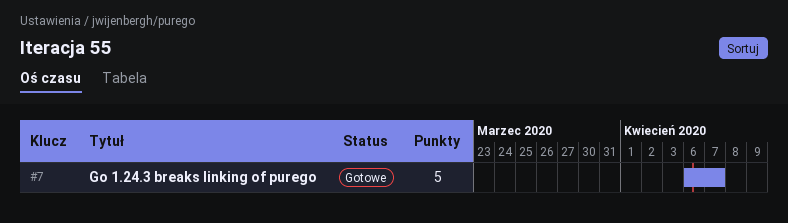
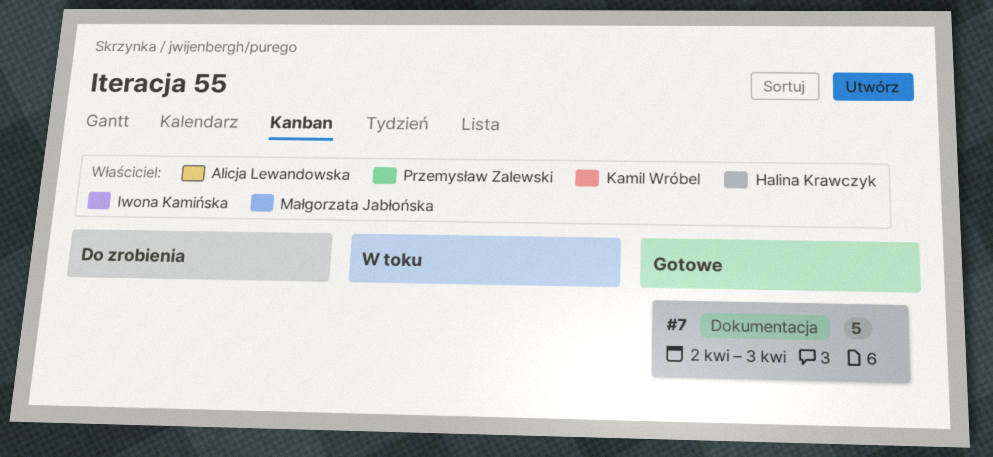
#7, start: Apr 6 -> Apr 2
#7, due: Apr 7 -> Apr 3

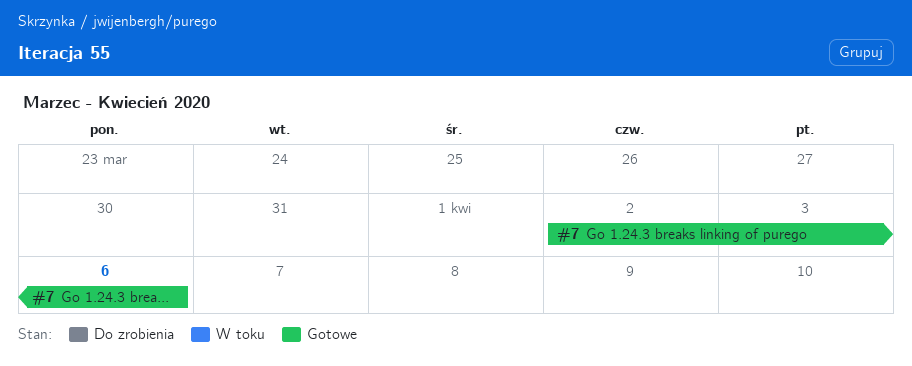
#7, due: Apr 3 -> Apr 6

